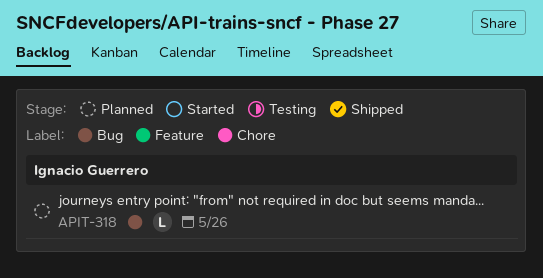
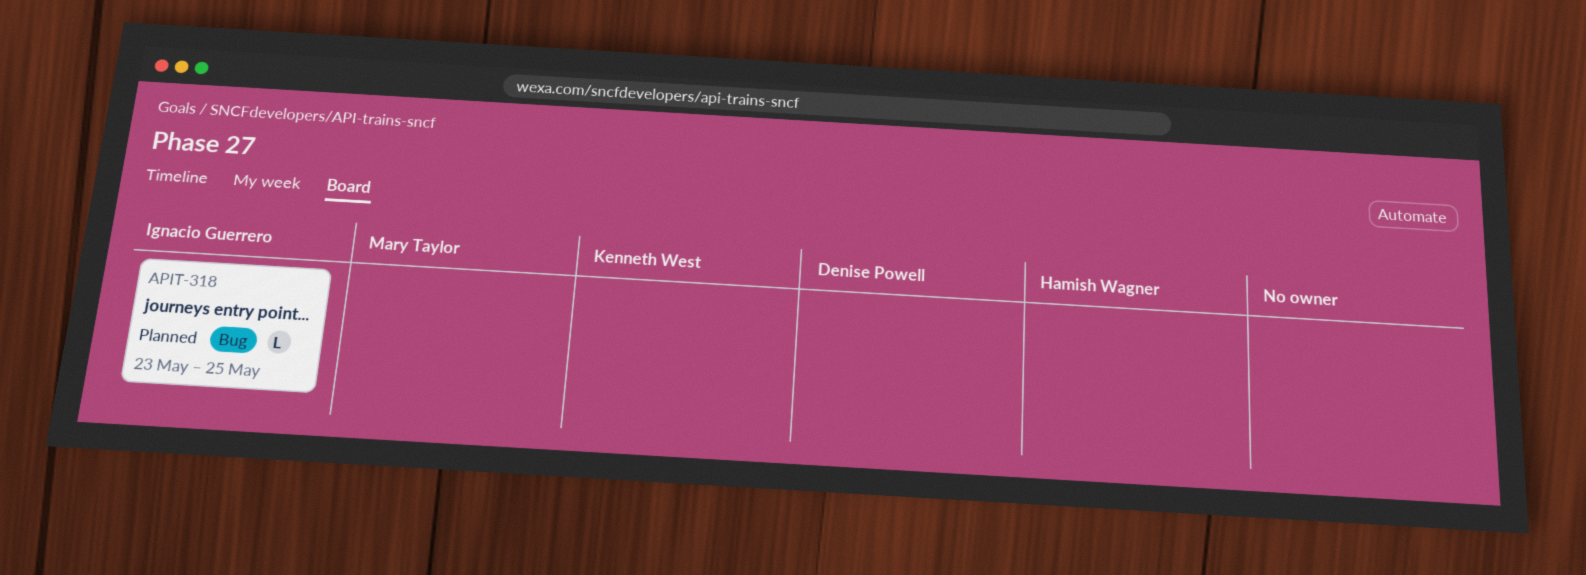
APIT-318, due: May 26 -> May 25

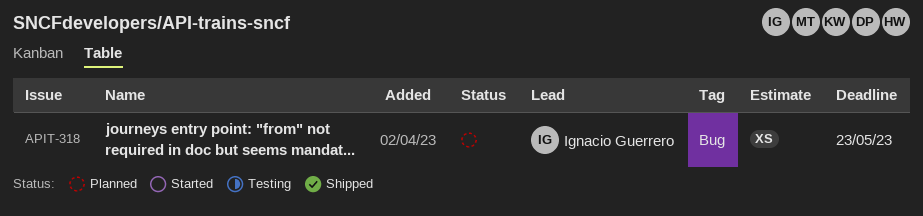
APIT-318, estimate: L -> XS
APIT-318, due: May 25 -> May 23

